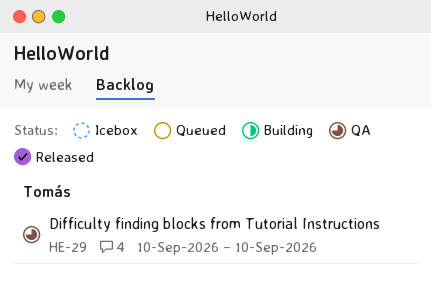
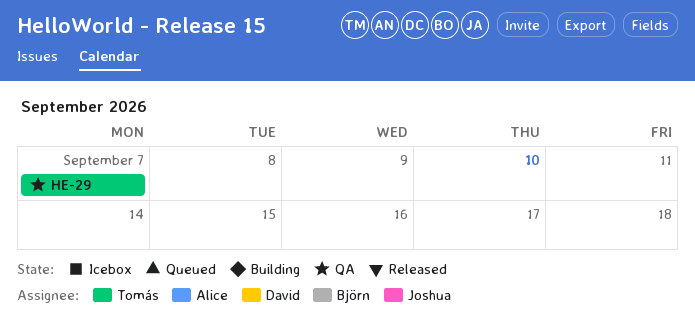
HE-29, start: Sep 10 -> Sep 7
HE-29, due: Sep 10 -> Sep 7

